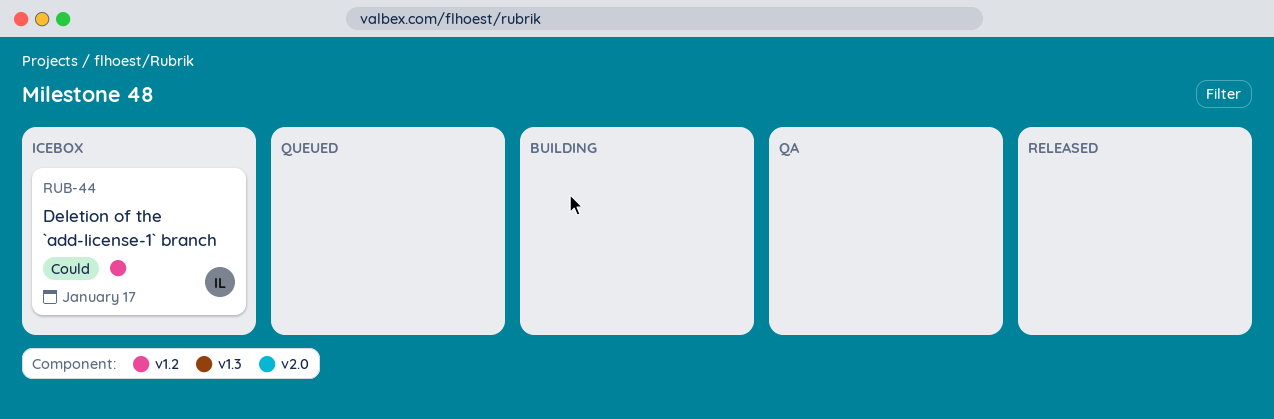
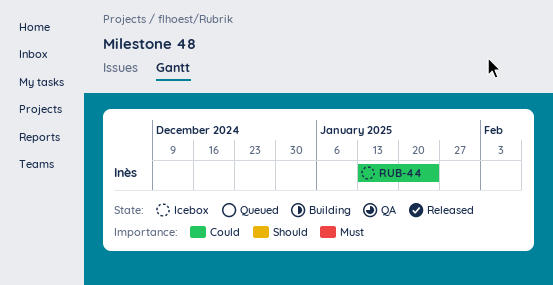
RUB-44, due: Jan 17 -> Jan 24

